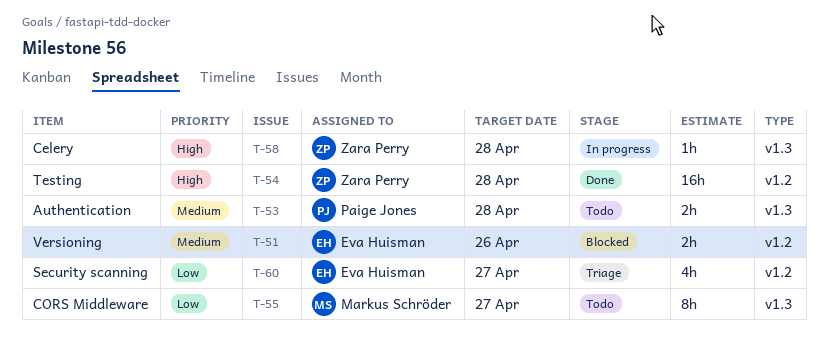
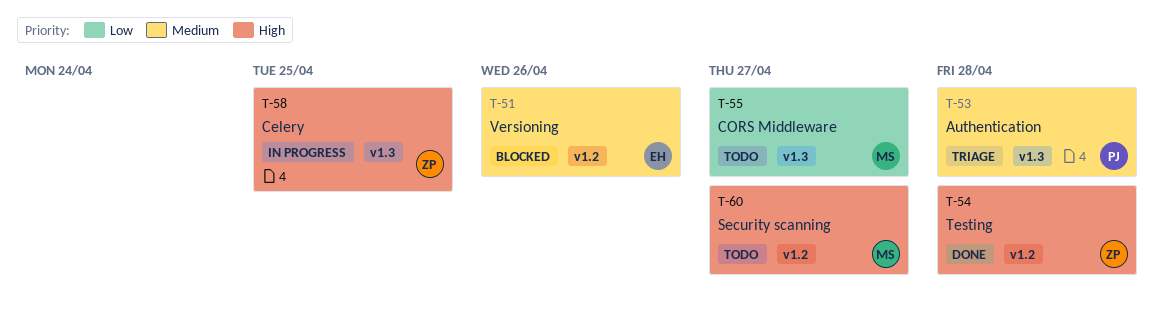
T-53, status: Todo -> Triage
T-58, due: Apr 28 -> Apr 25
T-60, status: Triage -> Todo
T-60, owner: Eva Huisman -> Markus Schröder
T-60, priority: Low -> High

